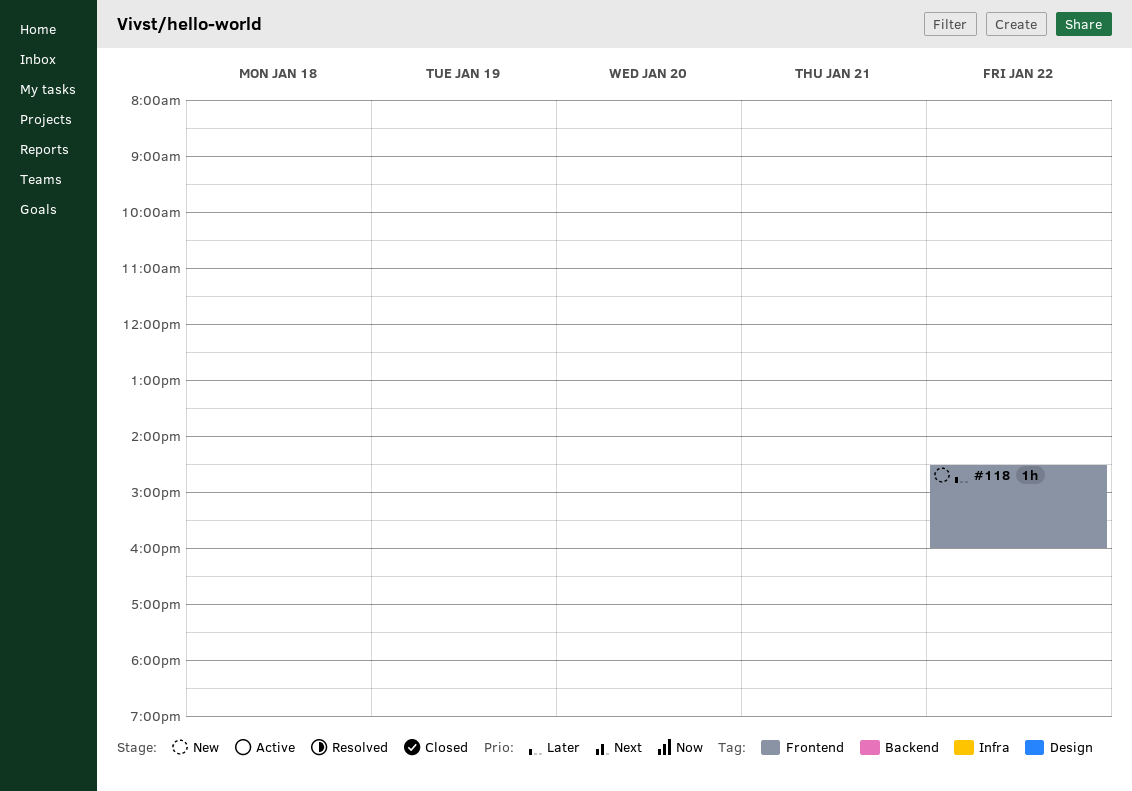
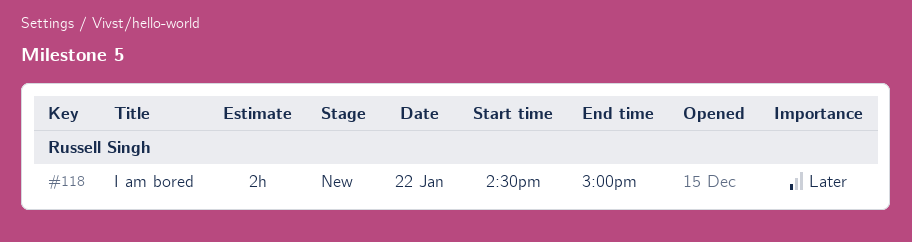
#118, estimate: 1h -> 2h
#118, ends: 16:00 -> 15:00

